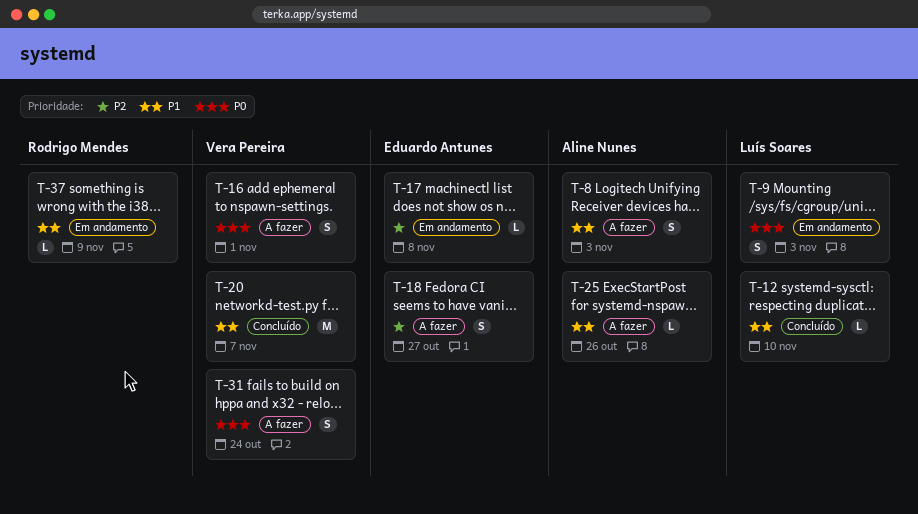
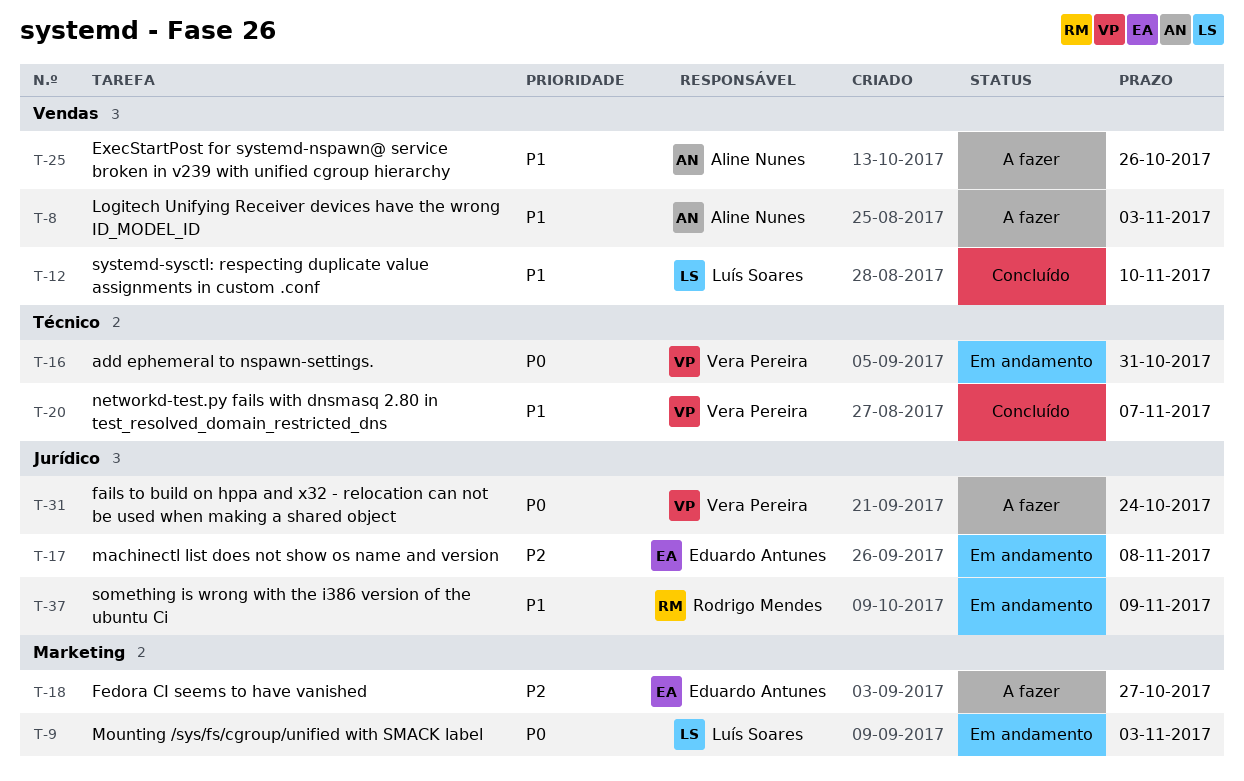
T-16, status: A fazer -> Em andamento
T-16, due: Nov 1 -> Oct 31

